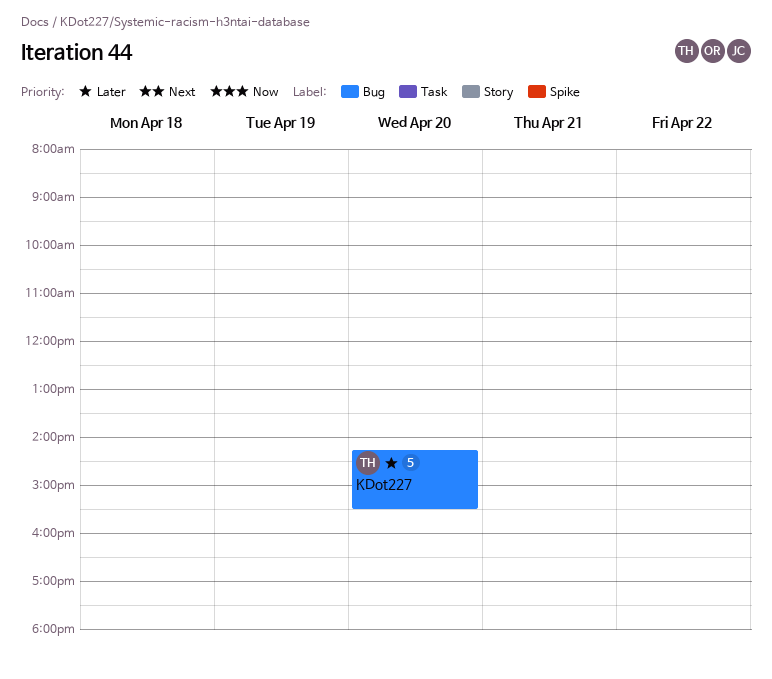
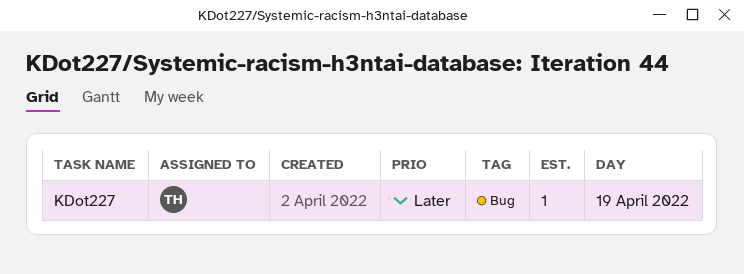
KDot227, estimate: 5 -> 1
KDot227, day: Apr 20 -> Apr 19

